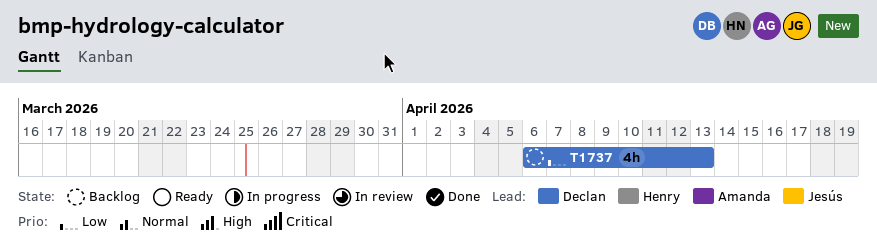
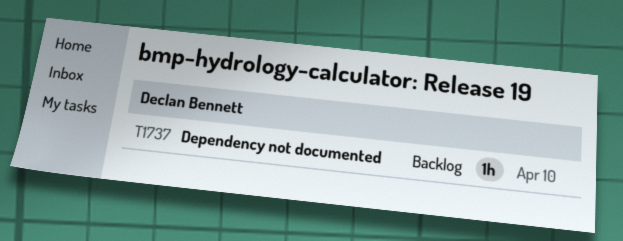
T1737, estimate: 4h -> 1h
T1737, due: Apr 13 -> Apr 10

